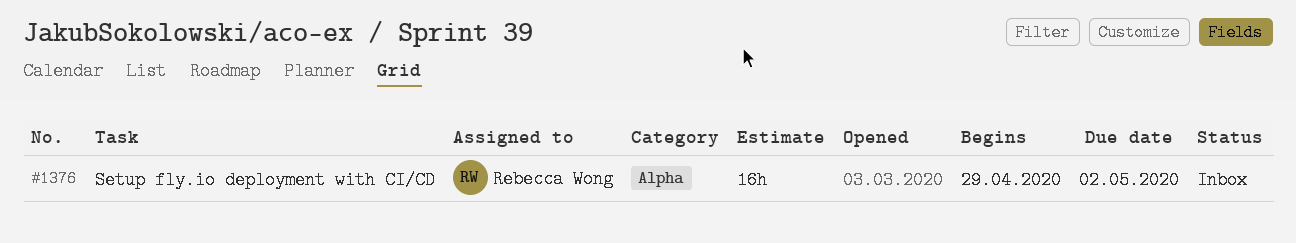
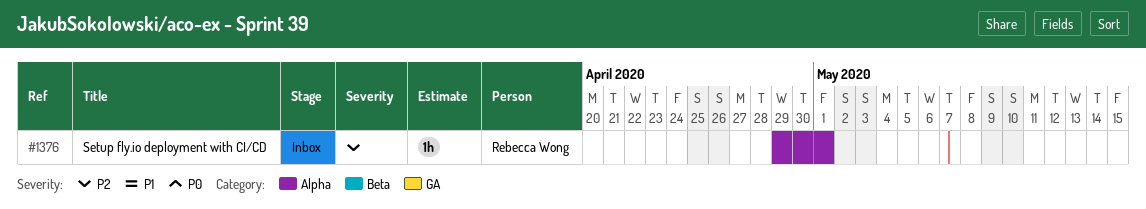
#1376, estimate: 16h -> 1h
#1376, due: May 2 -> May 1

